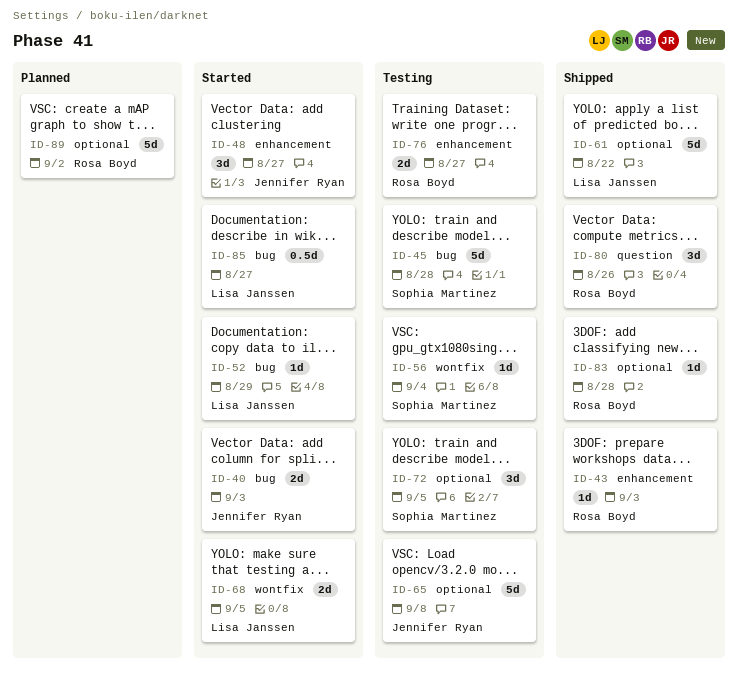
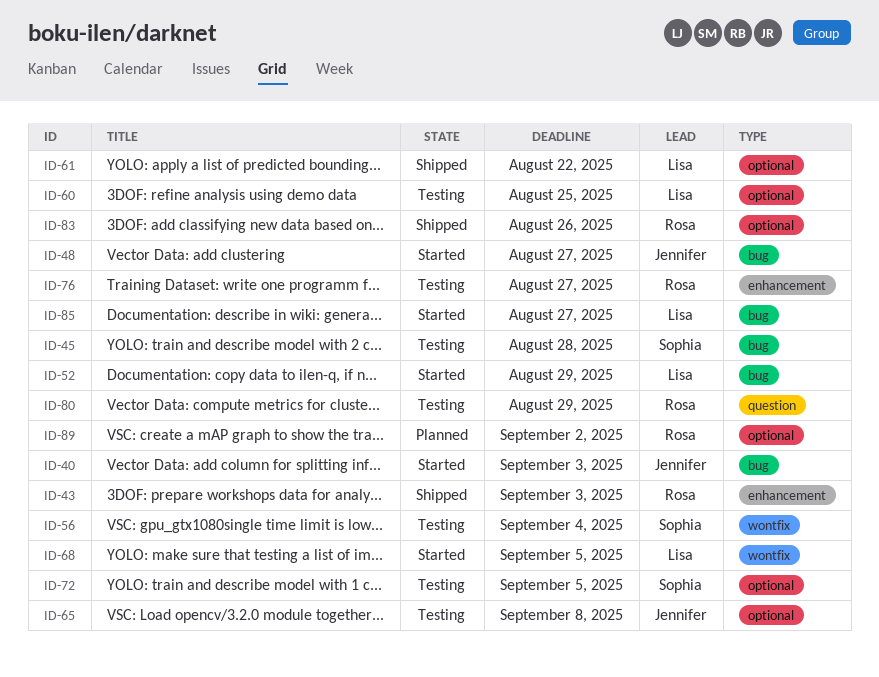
ID-48, label: enhancement -> bug
ID-60: none -> present
ID-80, status: Shipped -> Testing
ID-80, due: Aug 26 -> Aug 29
ID-83, due: Aug 28 -> Aug 26

